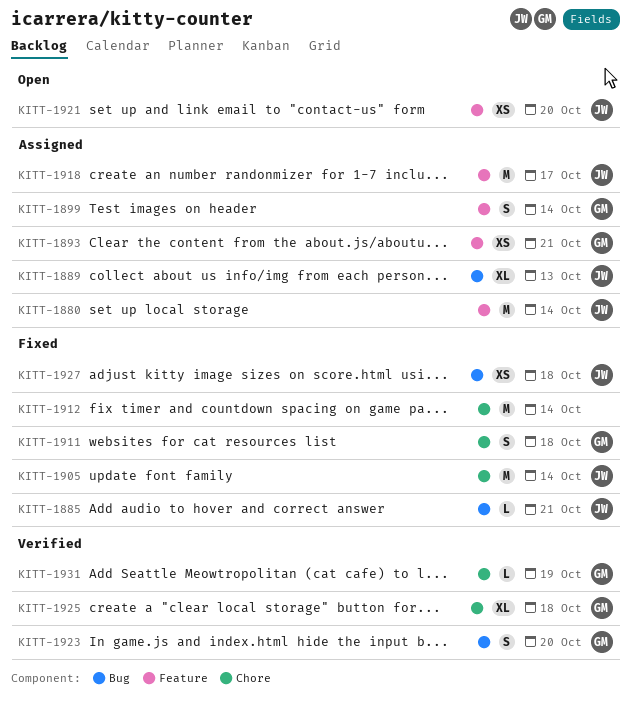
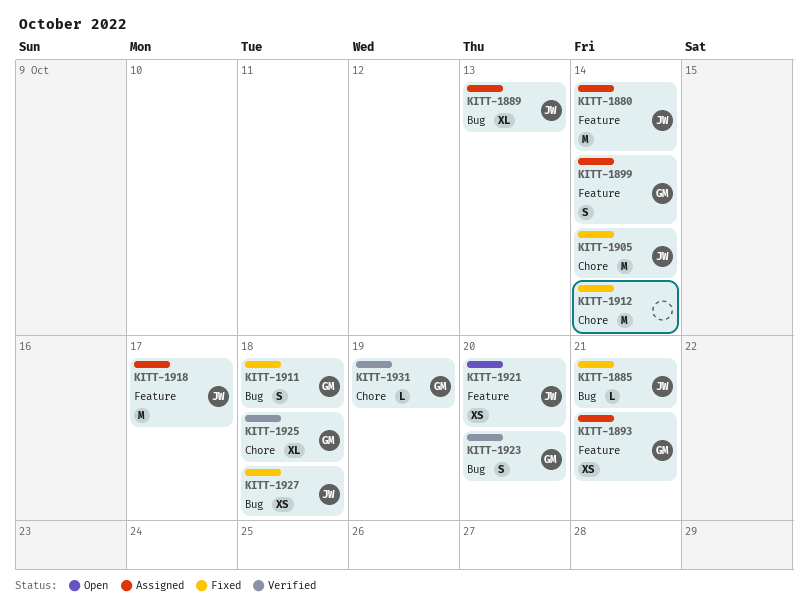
KITT-1911, label: Chore -> Bug

